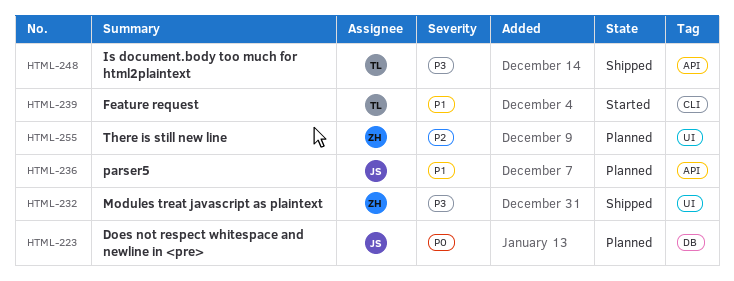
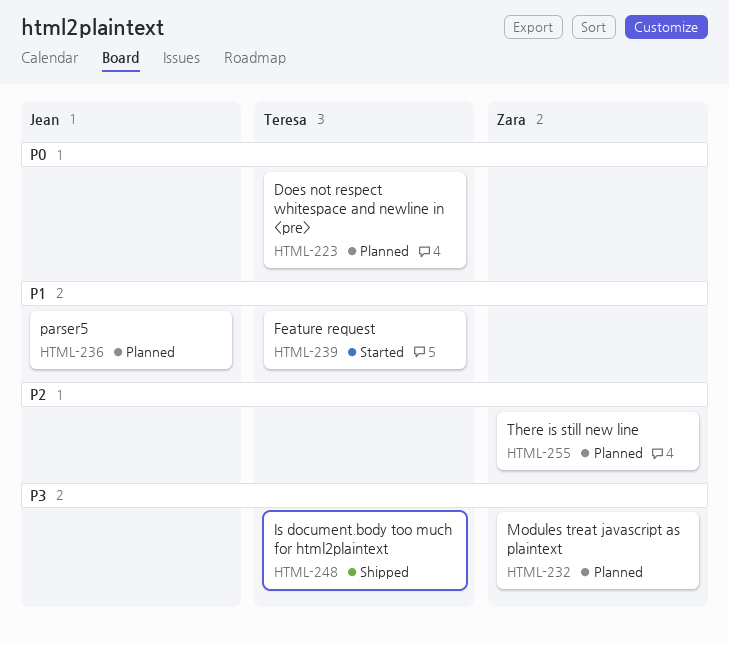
HTML-223, owner: Jean -> Teresa
HTML-232, status: Shipped -> Planned

